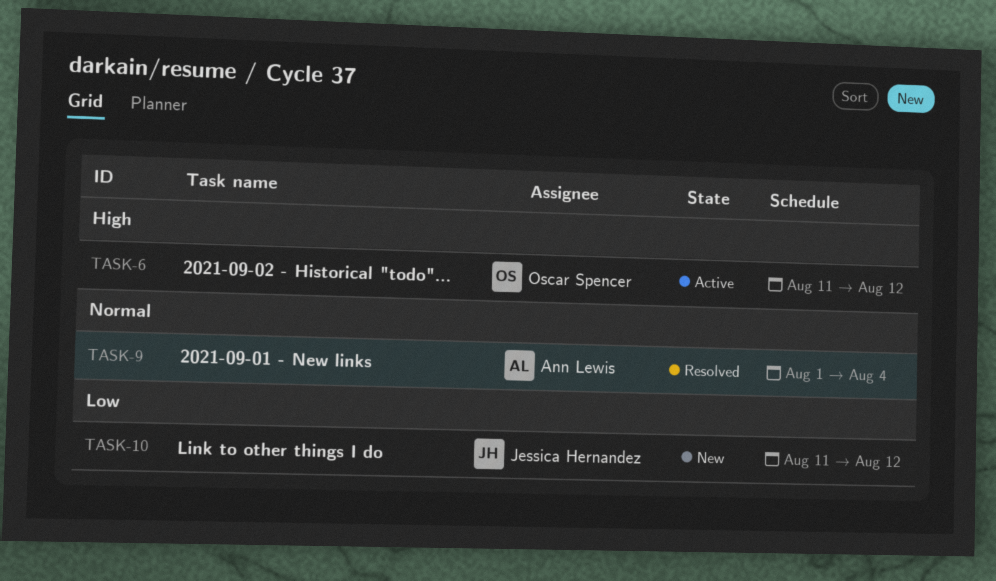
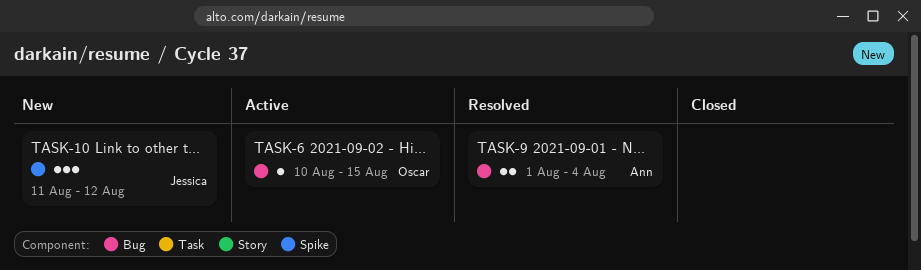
TASK-6, start: Aug 11 -> Aug 10
TASK-6, due: Aug 12 -> Aug 15

